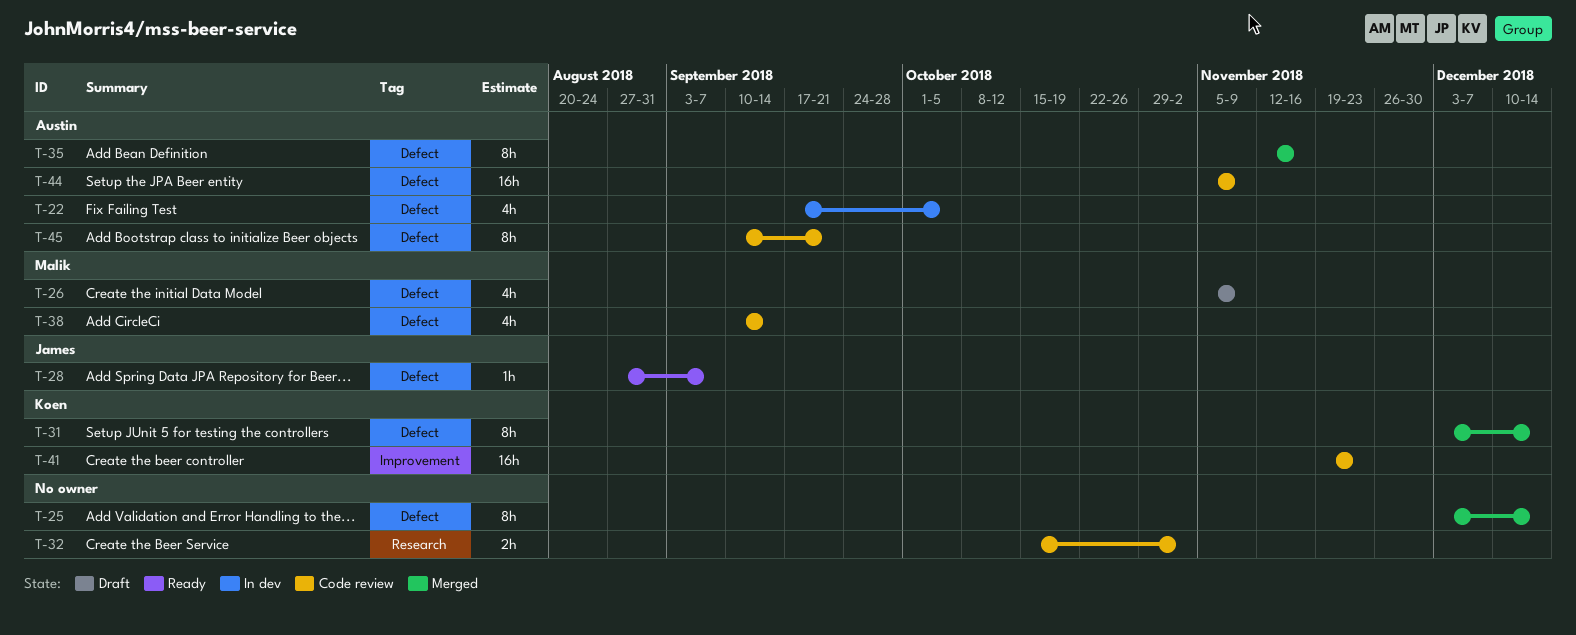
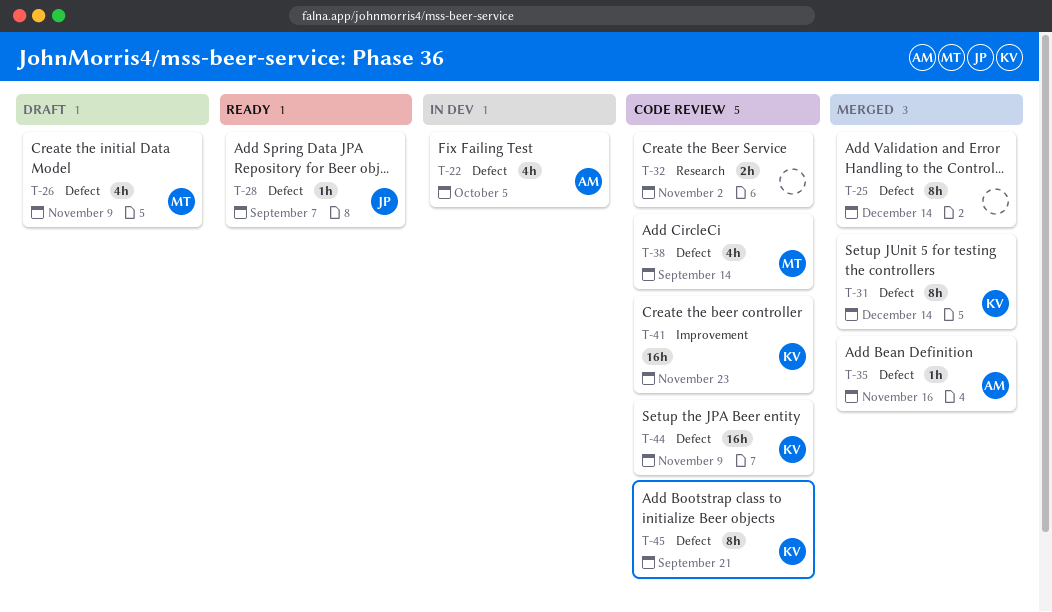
T-35, estimate: 8h -> 1h
T-44, owner: Austin -> Koen
T-45, owner: Austin -> Koen

